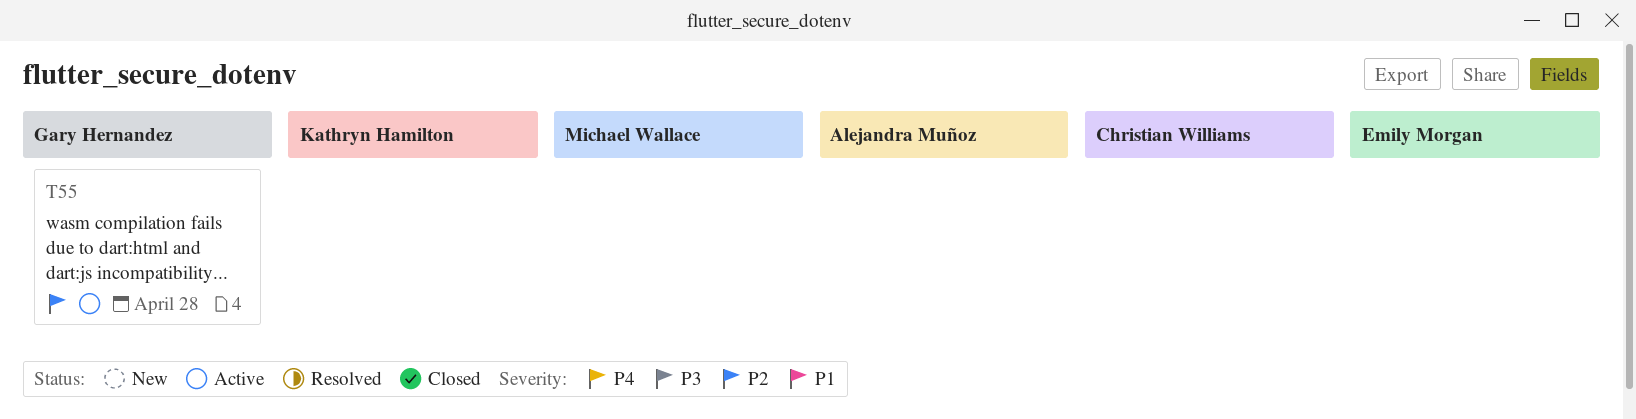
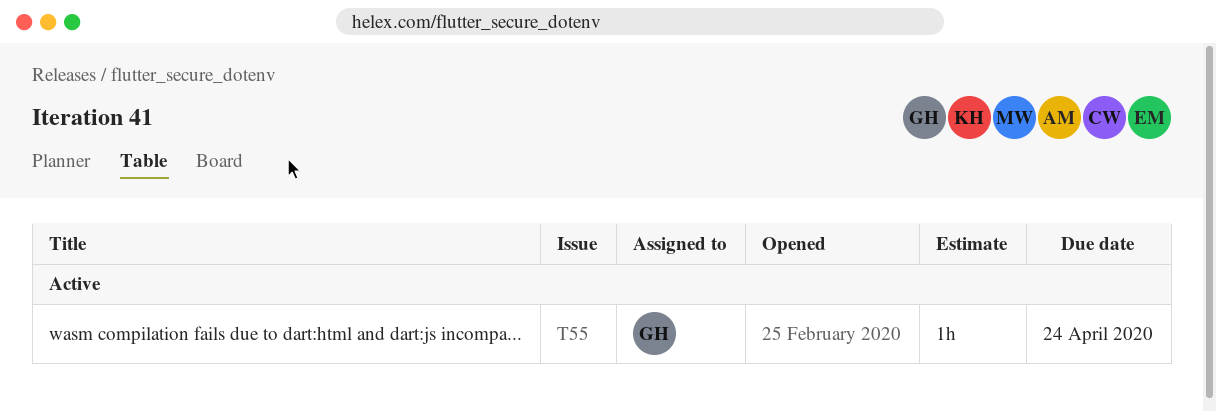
T55, due: Apr 28 -> Apr 24

